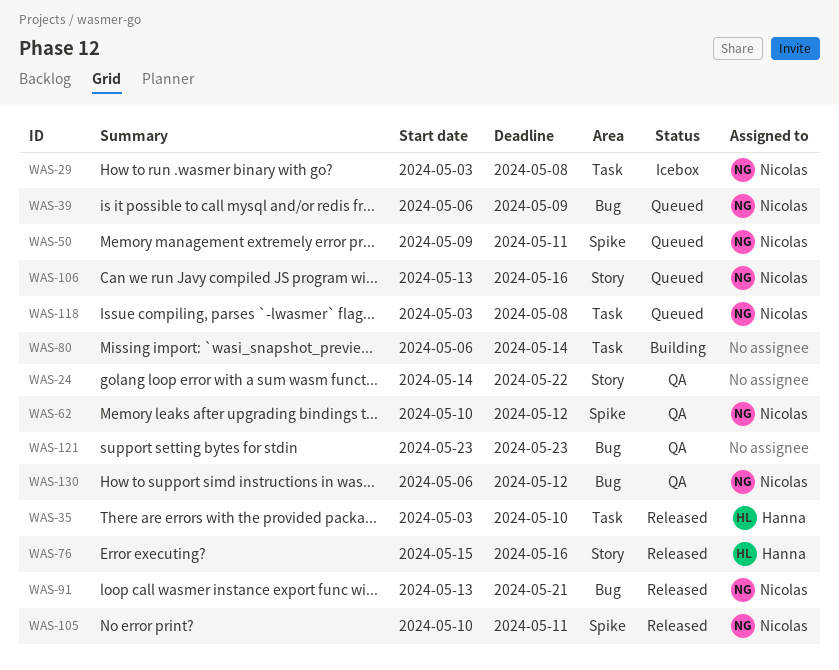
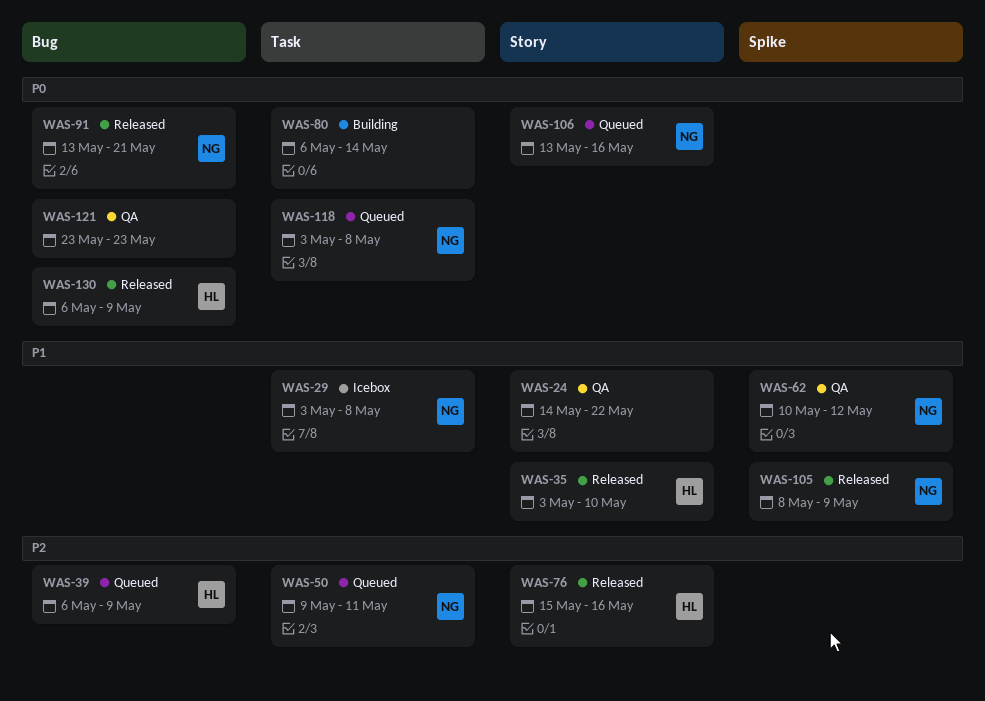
WAS-35, label: Task -> Story
WAS-39, owner: Nicolas -> Hanna
WAS-50, label: Spike -> Task
WAS-105, start: May 10 -> May 8
WAS-105, due: May 11 -> May 9
WAS-130, status: QA -> Released
WAS-130, owner: Nicolas -> Hanna
WAS-130, due: May 12 -> May 9

